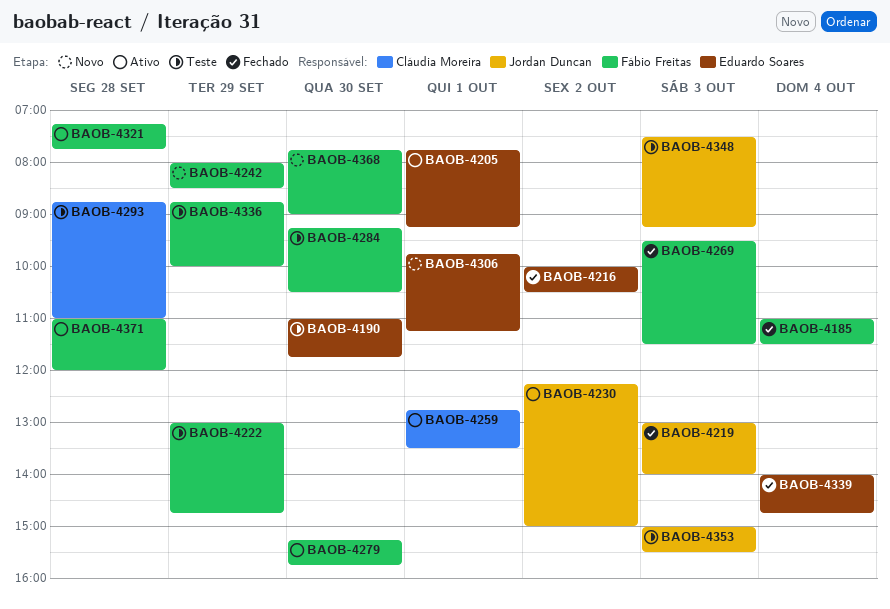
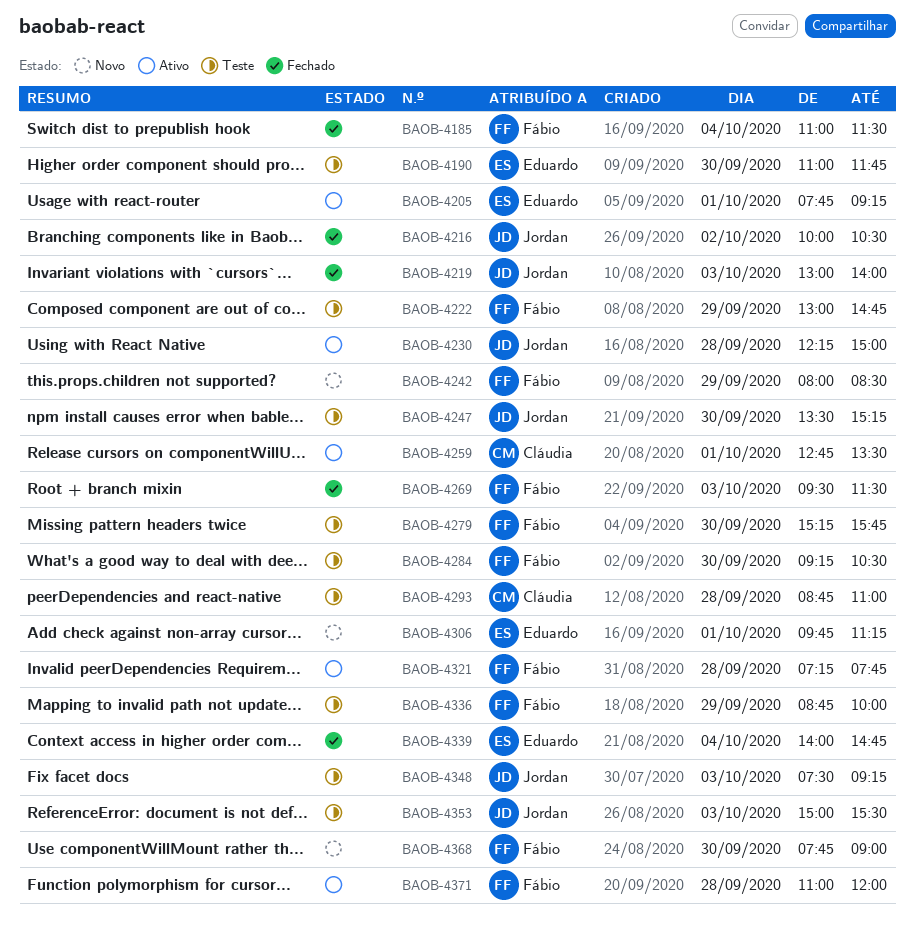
BAOB-4216, owner: Eduardo Soares -> Jordan Duncan
BAOB-4230, day: Oct 2 -> Sep 28
BAOB-4247: none -> present
BAOB-4279, status: Ativo -> Teste

